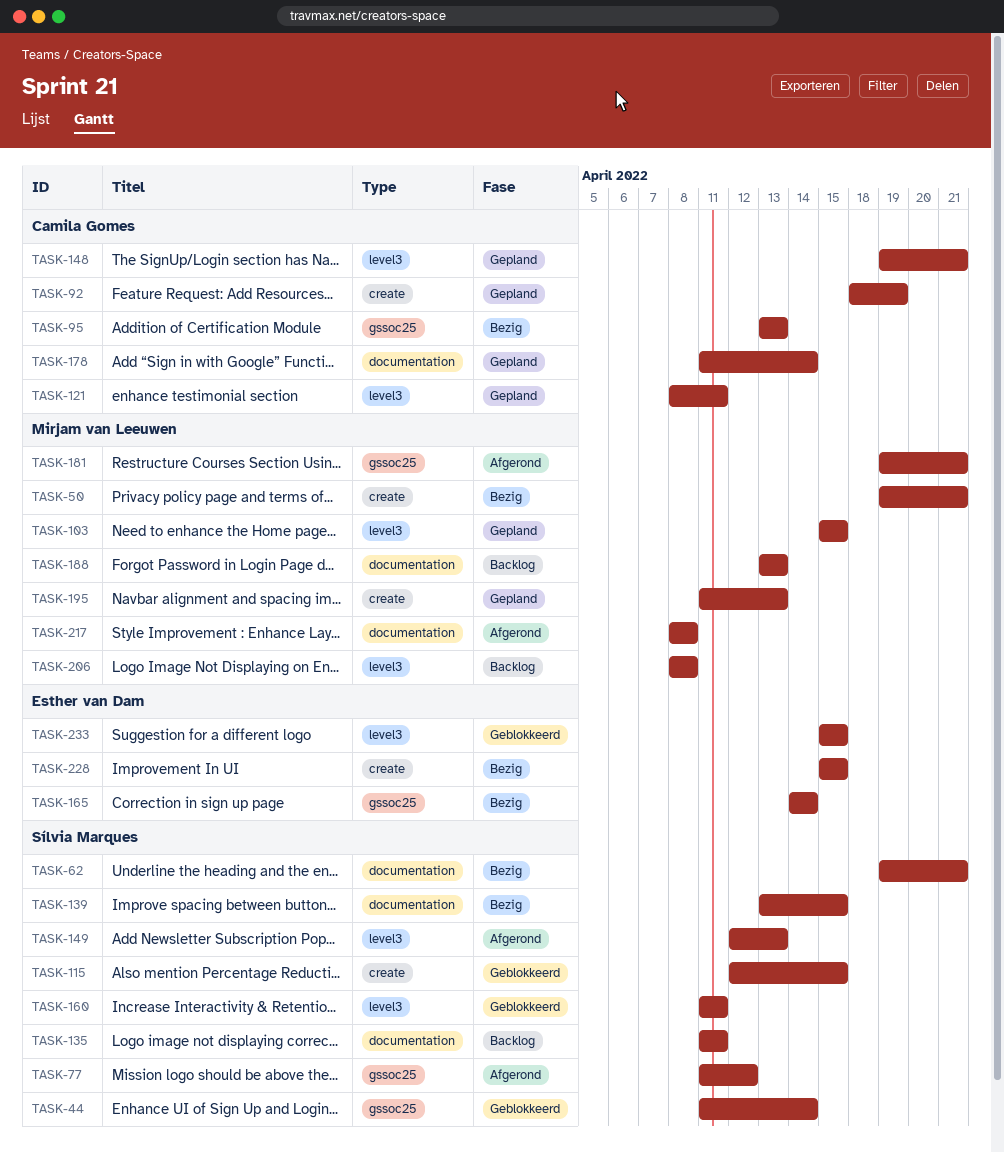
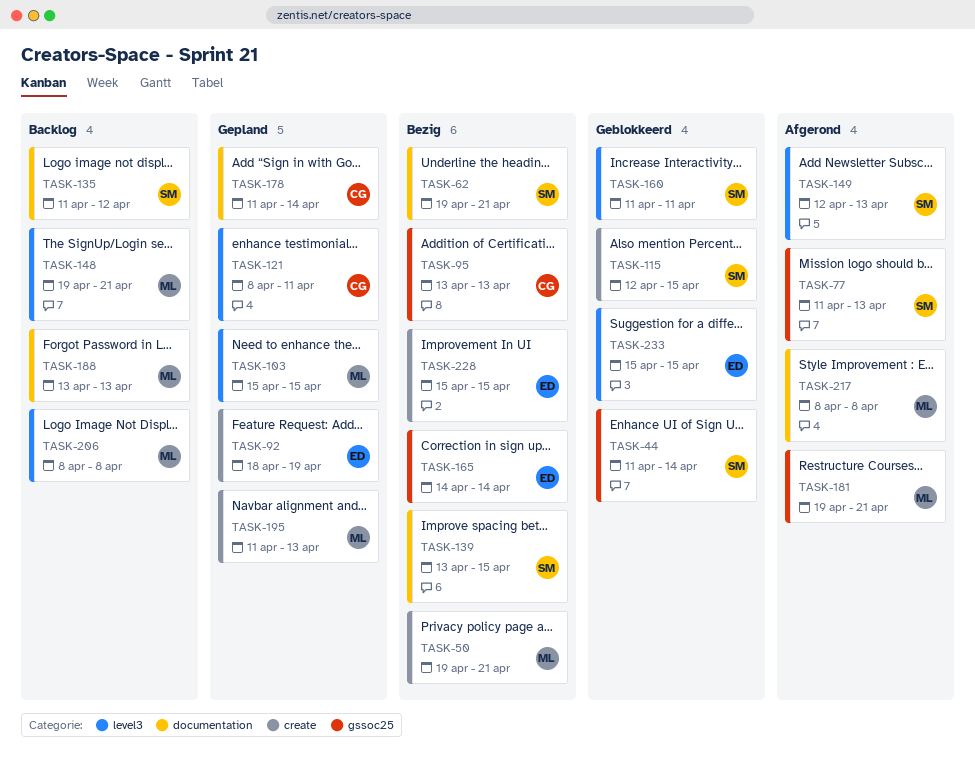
TASK-77, due: Apr 12 -> Apr 13
TASK-92, owner: Camila Gomes -> Esther van Dam
TASK-135, due: Apr 11 -> Apr 12
TASK-148, status: Gepland -> Backlog
TASK-148, owner: Camila Gomes -> Mirjam van Leeuwen

